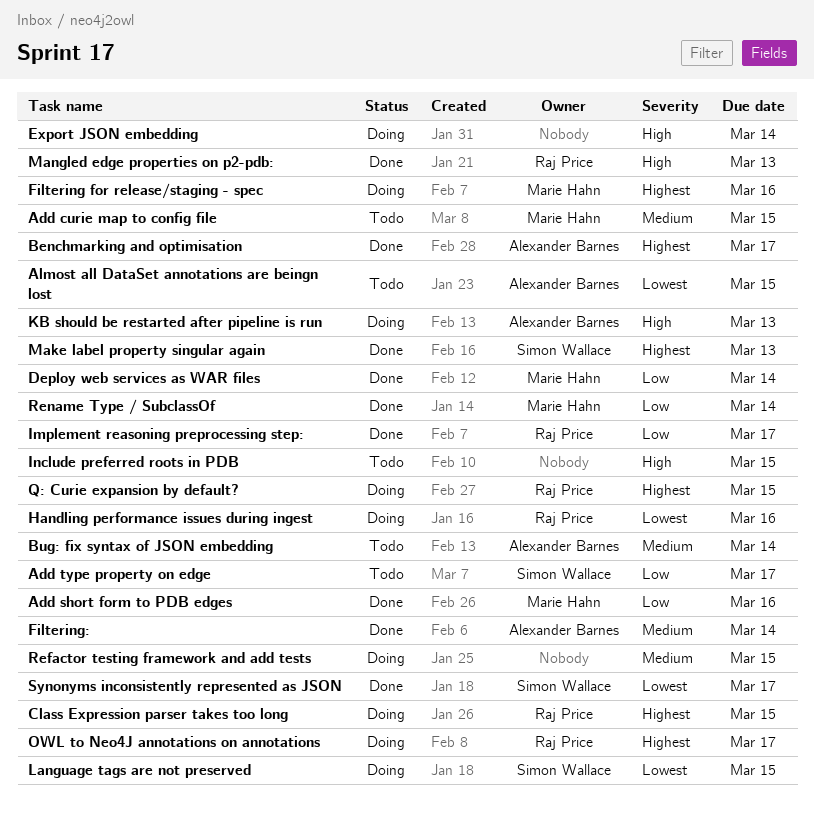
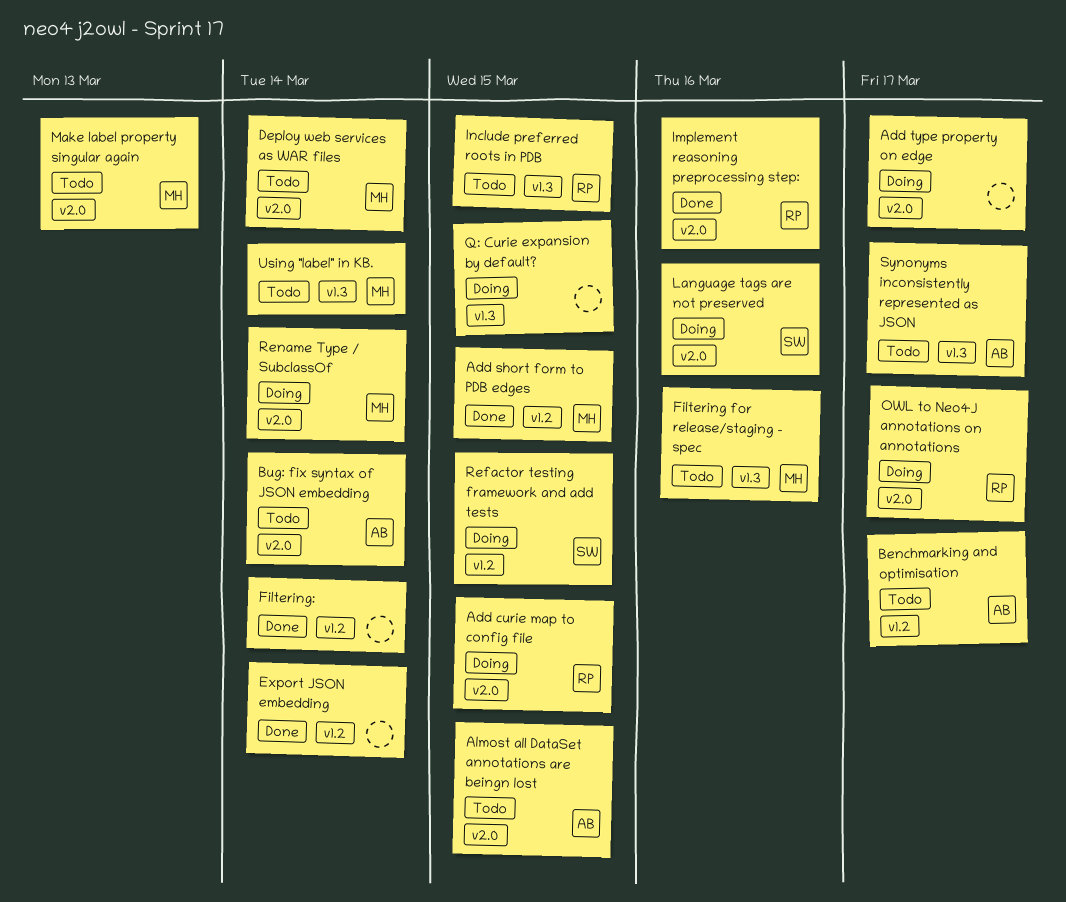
Add curie map to config file, status: Todo -> Doing
Add curie map to config file, owner: Marie Hahn -> Raj Price
Add short form to PDB edges, due: Mar 16 -> Mar 15
Add type property on edge, status: Todo -> Doing
Add type property on edge, owner: Simon Wallace -> none
Benchmarking and optimisation, status: Done -> Todo
Class Expression parser takes too long: present -> none
Deploy web services as WAR files, status: Done -> Todo
Export JSON embedding, status: Doing -> Done
Filtering for release/staging - spec, status: Doing -> Todo
Filtering:, owner: Alexander Barnes -> none
Handling performance issues during ingest: present -> none
Implement reasoning preprocessing step:, due: Mar 17 -> Mar 16
Include preferred roots in PDB, owner: none -> Raj Price
KB should be restarted after pipeline is run: present -> none
Language tags are not preserved, due: Mar 15 -> Mar 16
Make label property singular again, status: Done -> Todo
Make label property singular again, owner: Simon Wallace -> Marie Hahn
Mangled edge properties on p2-pdb:: present -> none
Q: Curie expansion by default?, owner: Raj Price -> none
Refactor testing framework and add tests, owner: none -> Simon Wallace
Rename Type / SubclassOf, status: Done -> Doing
Synonyms inconsistently represented as JSON, status: Done -> Todo
Synonyms inconsistently represented as JSON, owner: Simon Wallace -> Alexander Barnes
Using "label" in KB.: none -> present

